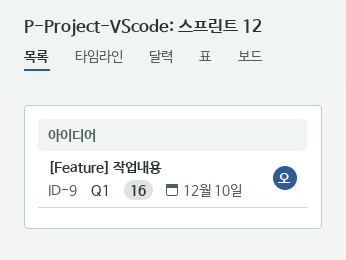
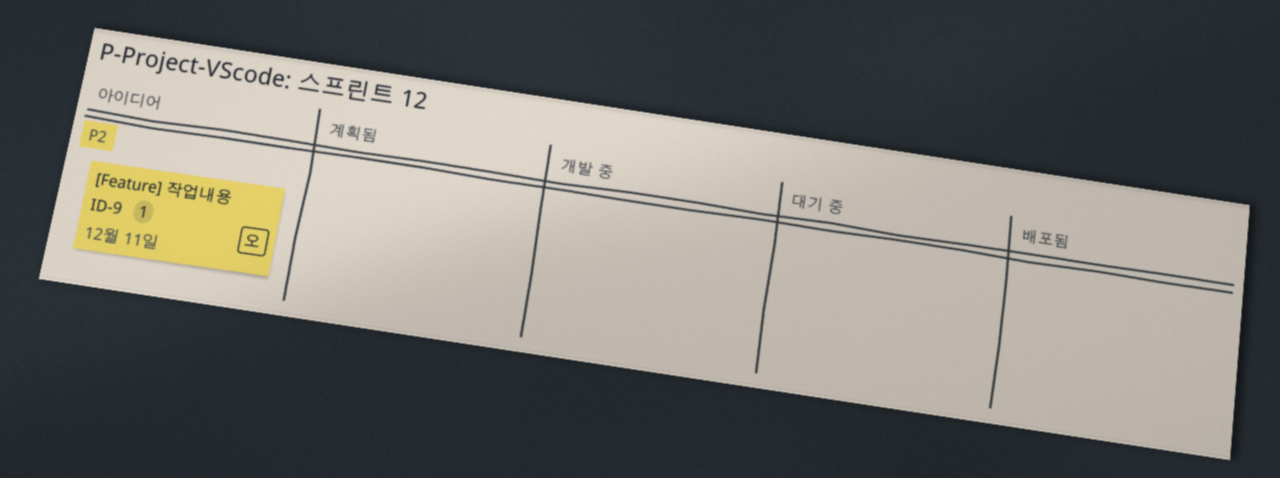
ID-9, estimate: 16 -> 1
ID-9, due: Dec 10 -> Dec 11

